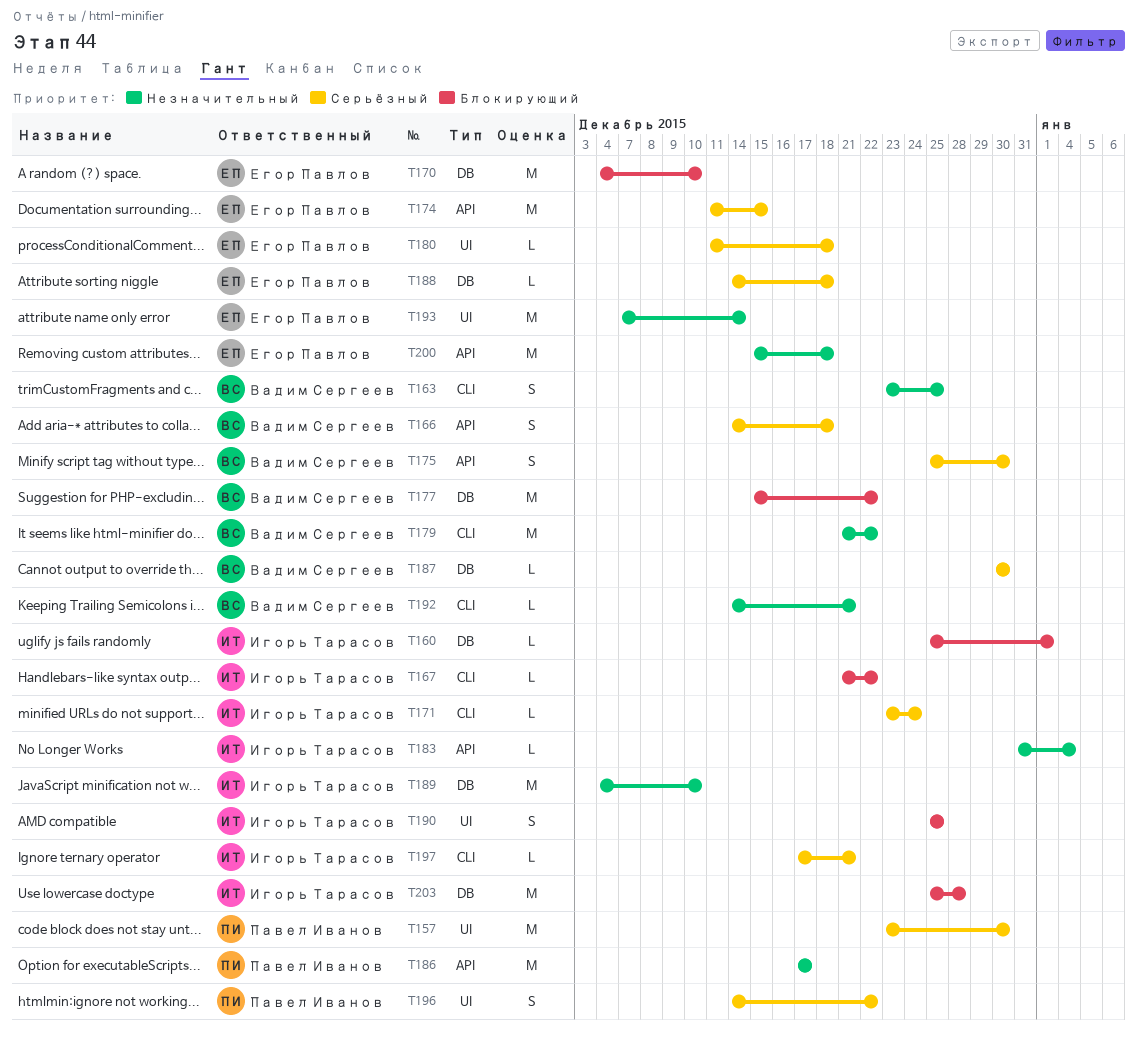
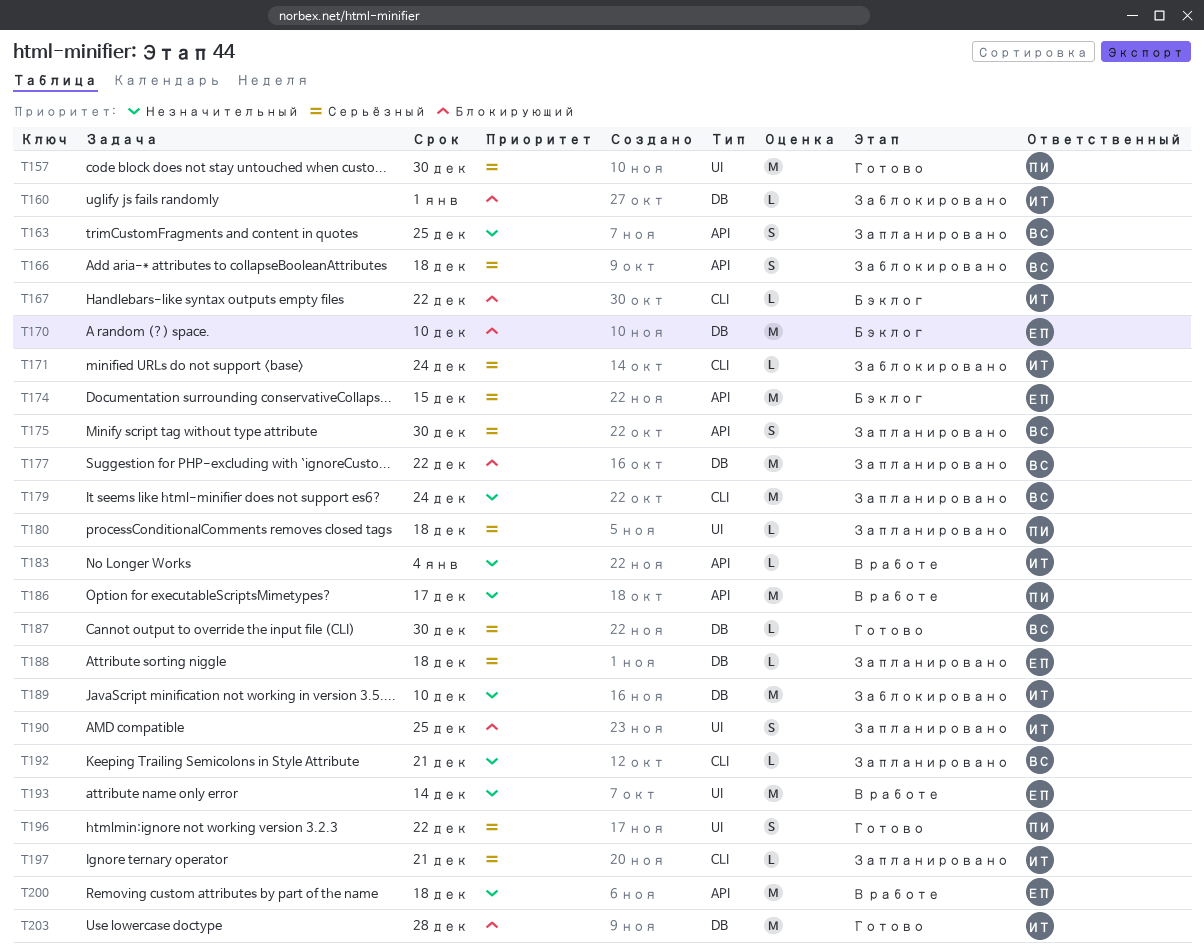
T163, label: CLI -> API
T179, due: Dec 22 -> Dec 24
T180, owner: Егор Павлов -> Павел Иванов

